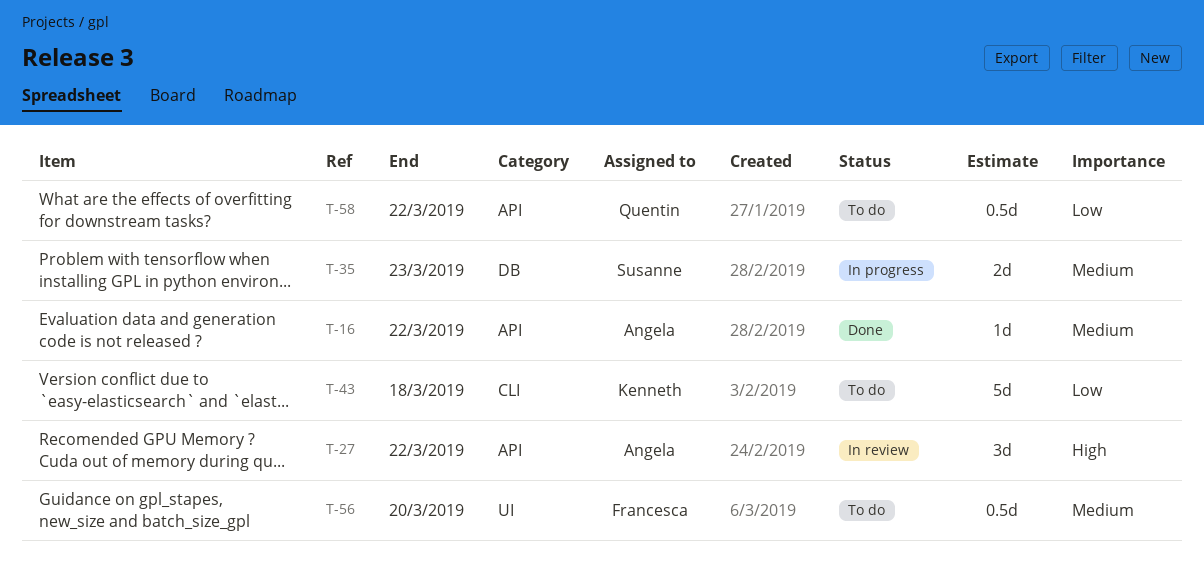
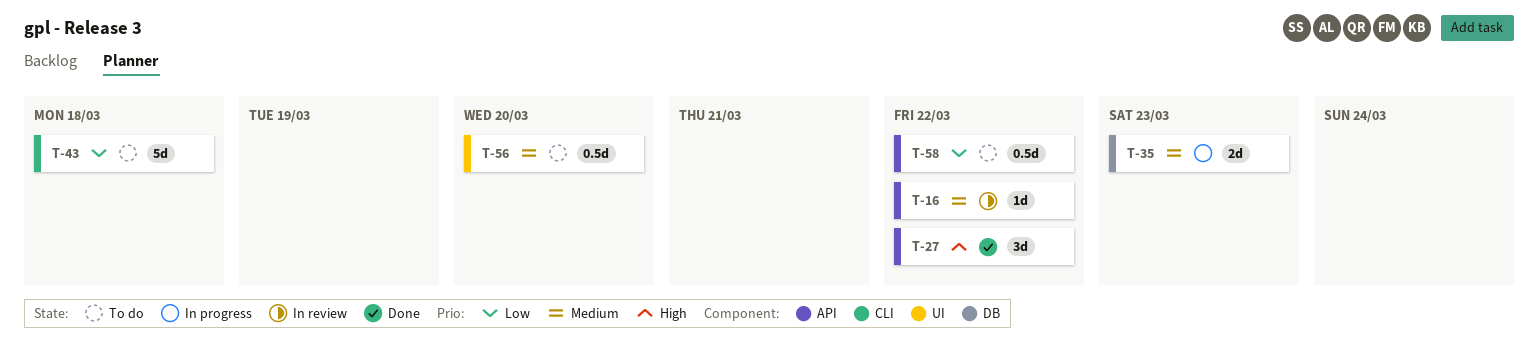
T-16, status: Done -> In review
T-27, status: In review -> Done

